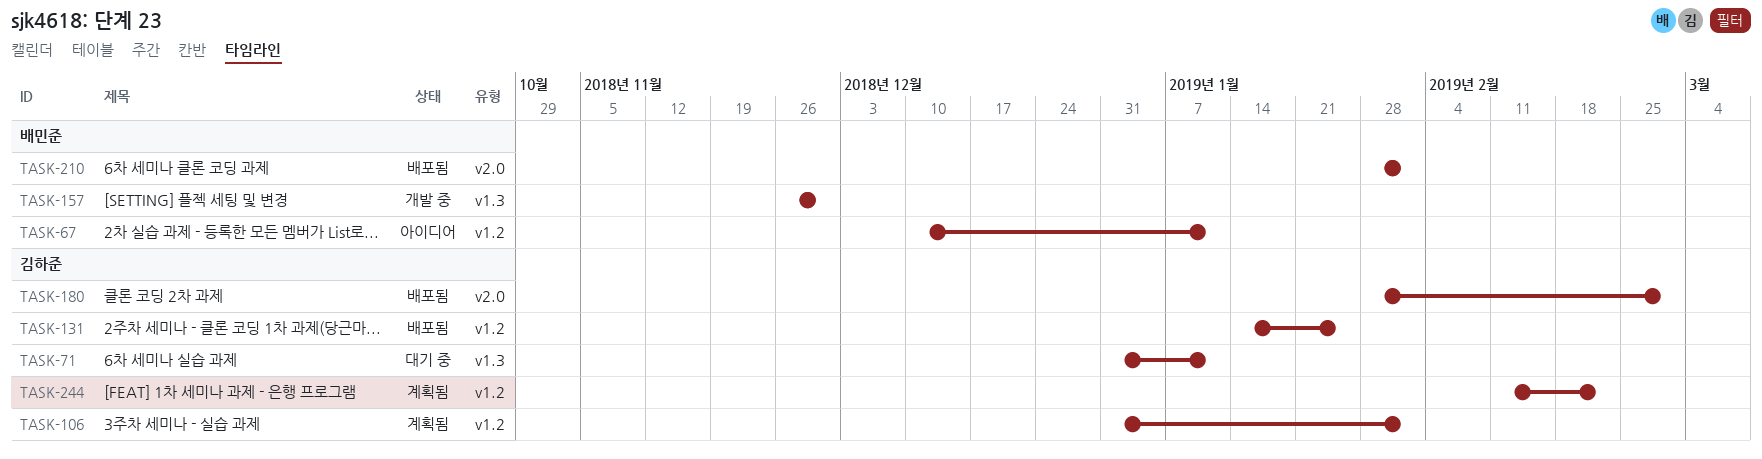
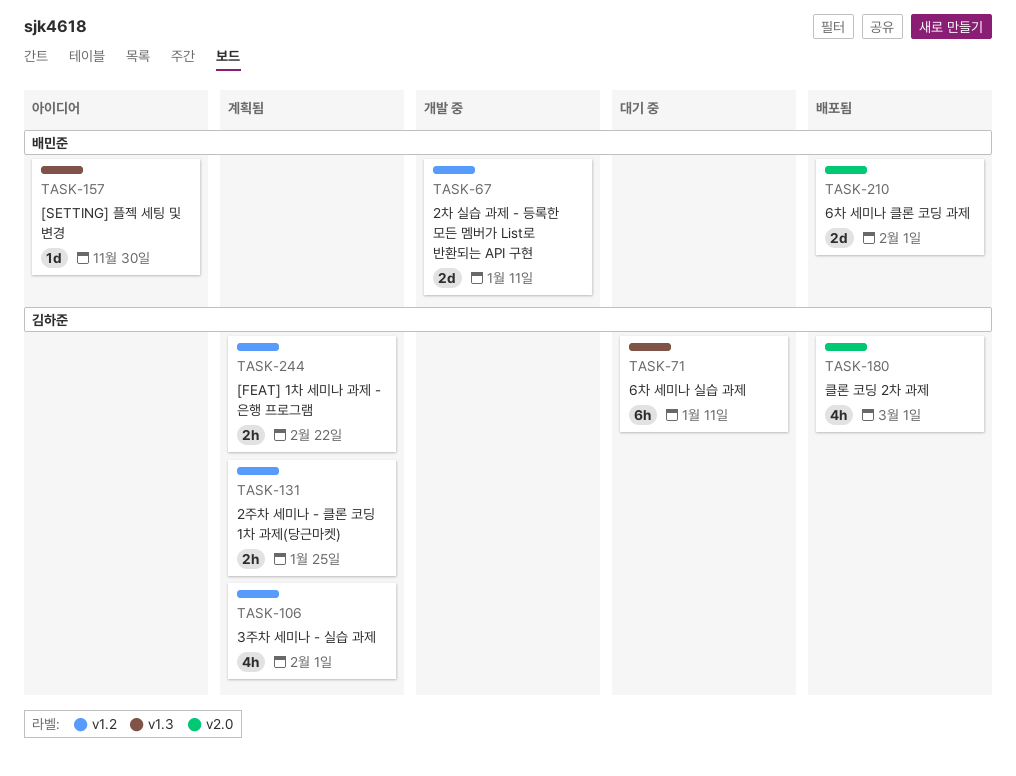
TASK-67, status: 아이디어 -> 개발 중
TASK-131, status: 배포됨 -> 계획됨
TASK-157, status: 개발 중 -> 아이디어

